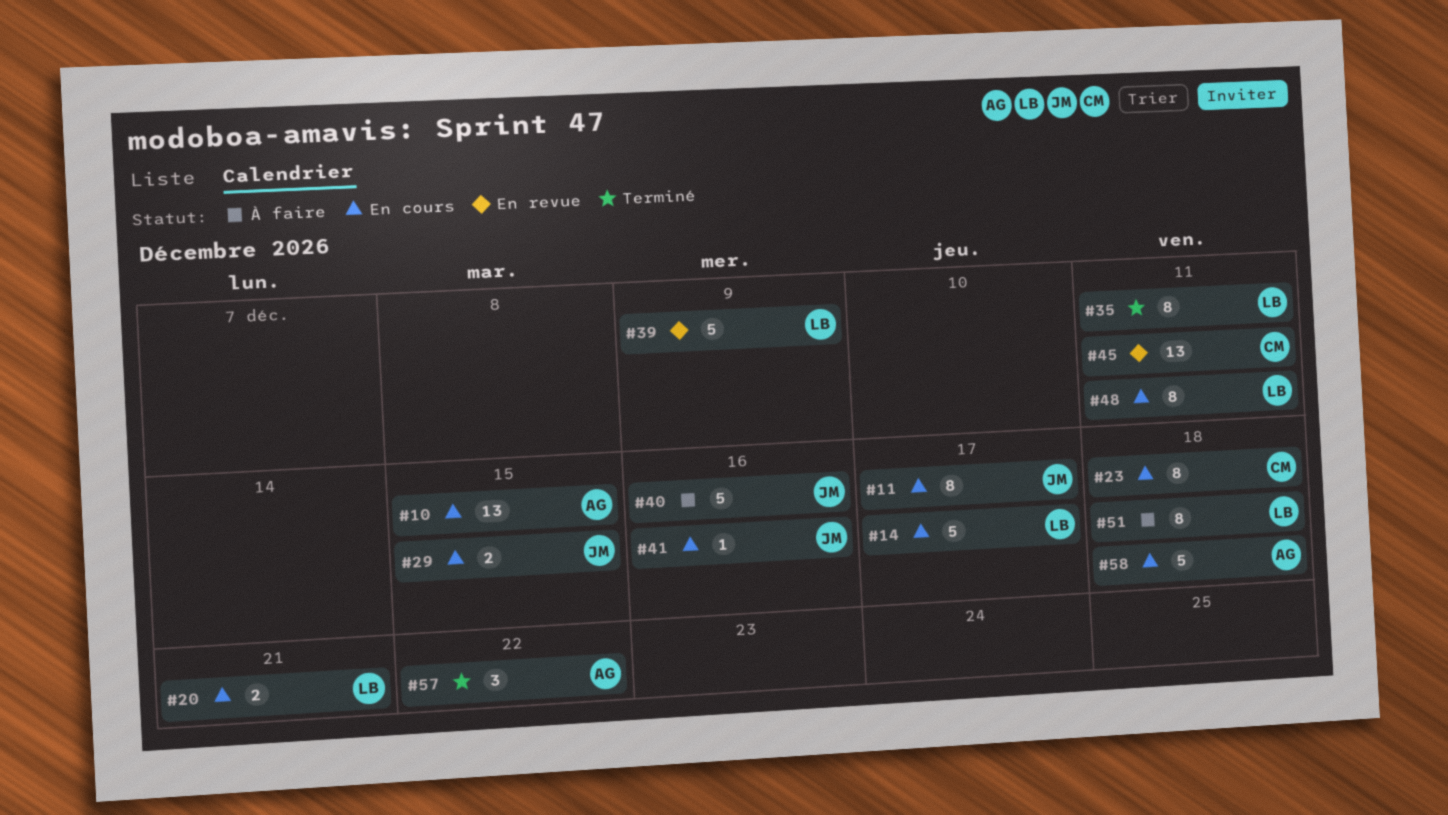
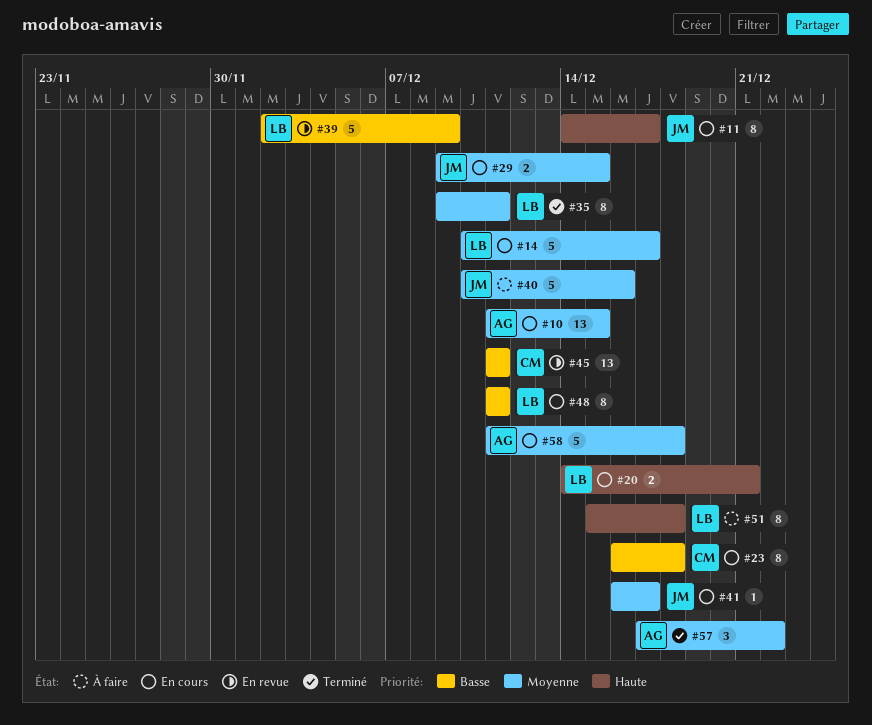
#41, due: Dec 16 -> Dec 17

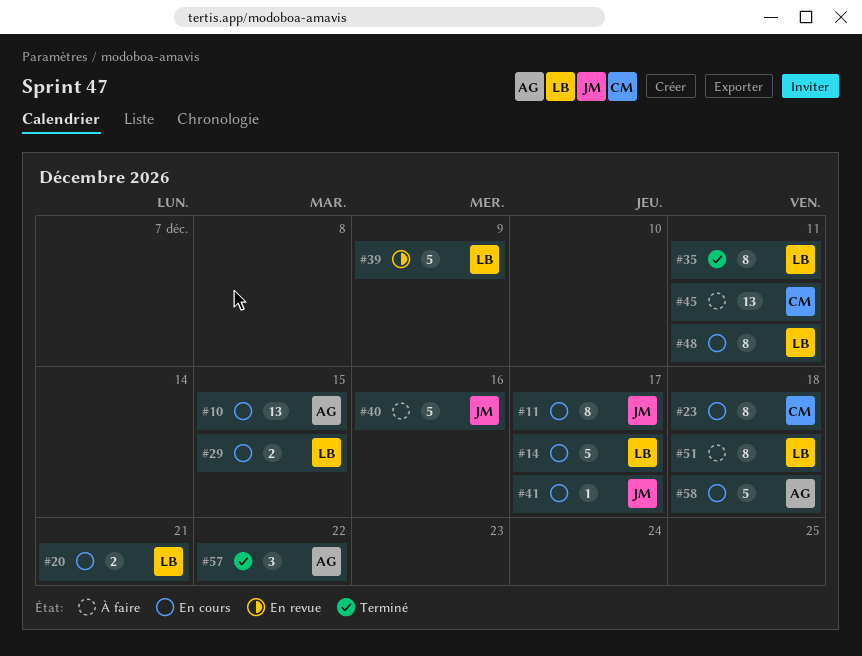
#29, owner: JM -> LB
#45, status: En revue -> À faire

